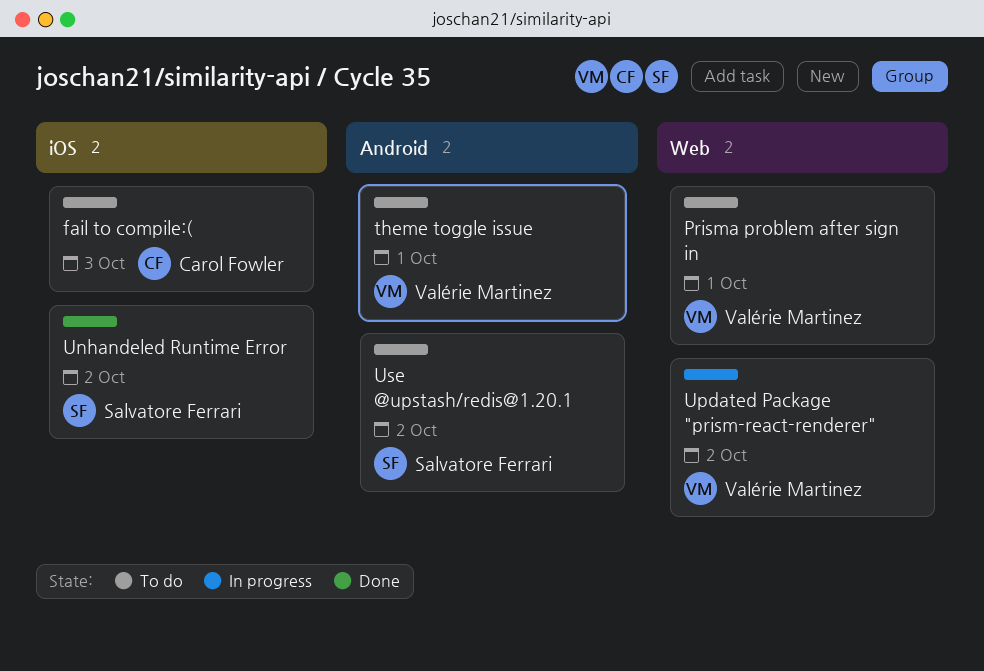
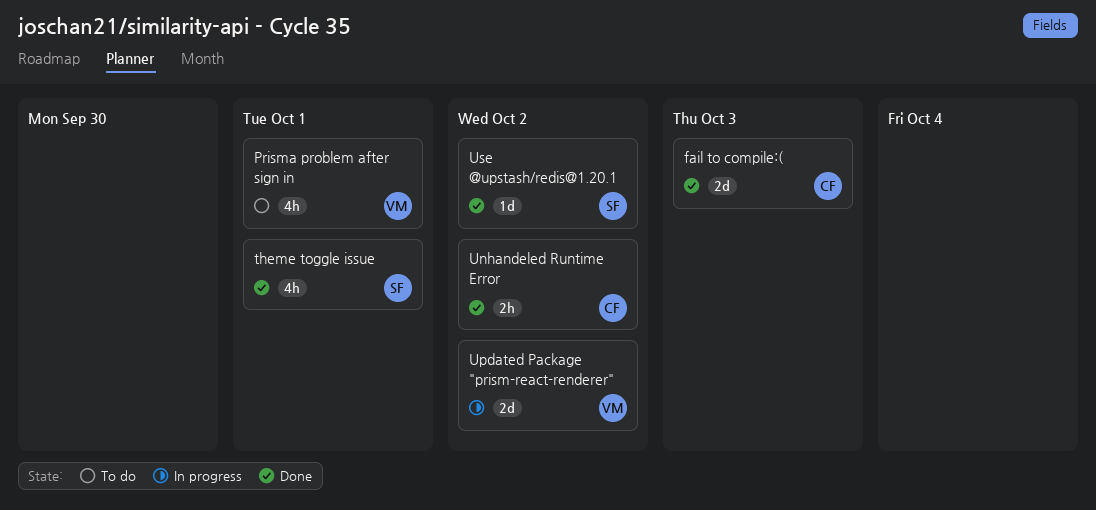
fail to compile:(, status: To do -> Done
theme toggle issue, status: To do -> Done
theme toggle issue, owner: Valérie Martinez -> Salvatore Ferrari
Unhandeled Runtime Error, owner: Salvatore Ferrari -> Carol Fowler
Use @upstash/redis@1.20.1, status: To do -> Done

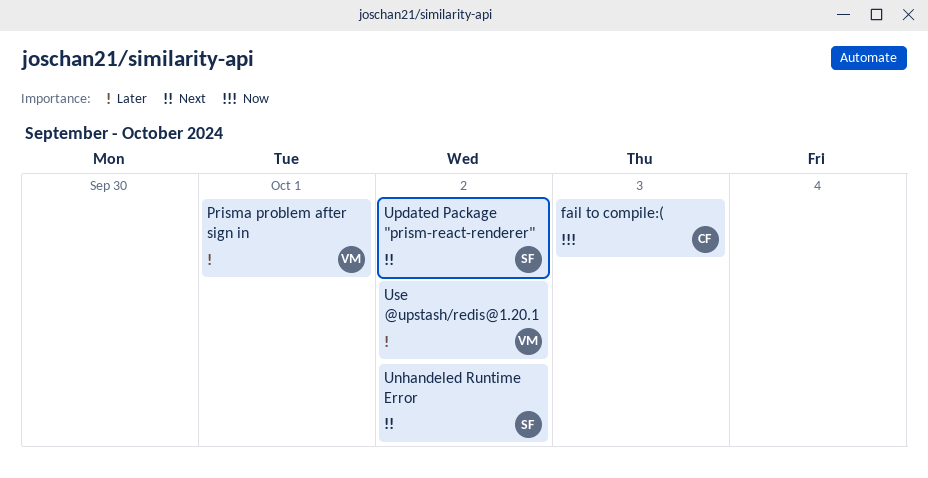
theme toggle issue: present -> none
Unhandeled Runtime Error, owner: CF -> SF
Updated Package "prism-react-renderer", owner: VM -> SF
Use @upstash/redis@1.20.1, owner: SF -> VM

